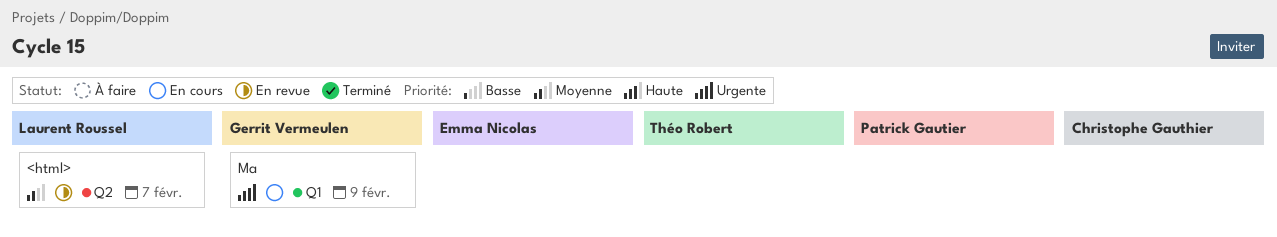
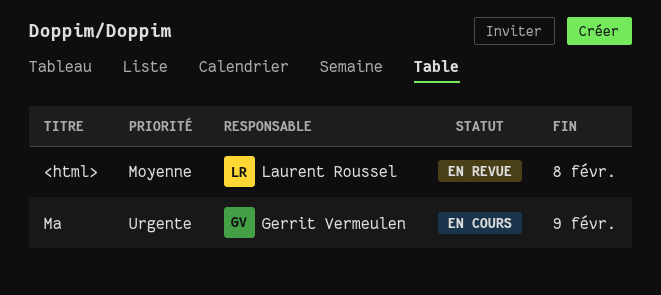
<html>, due: Feb 7 -> Feb 8

